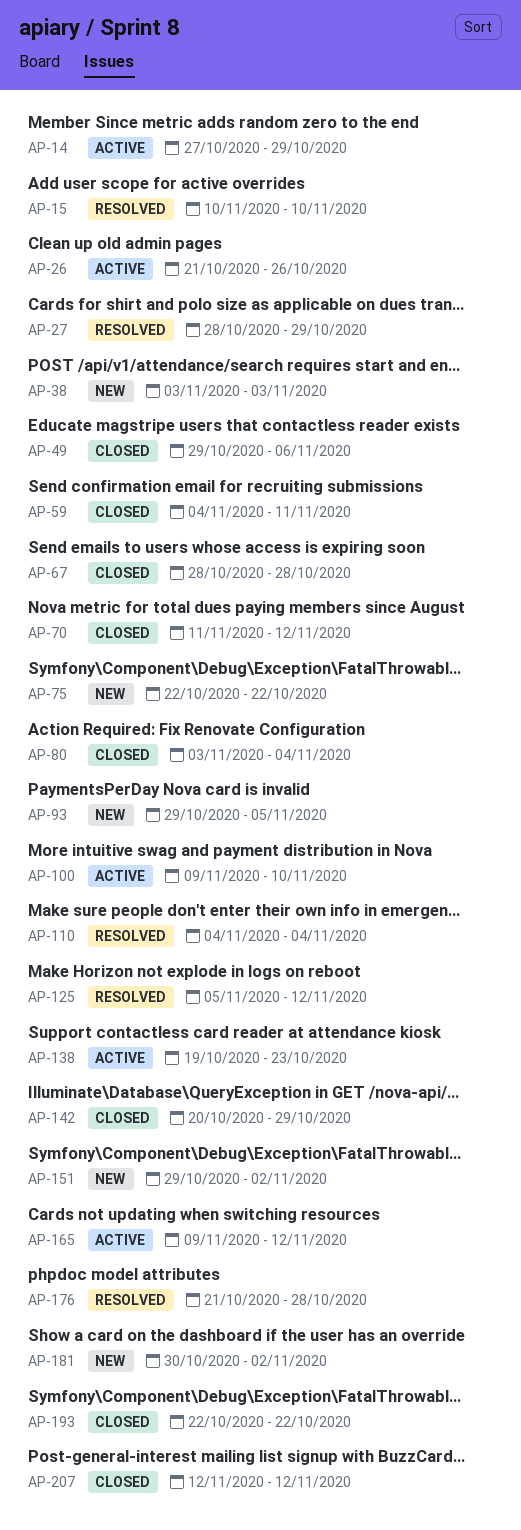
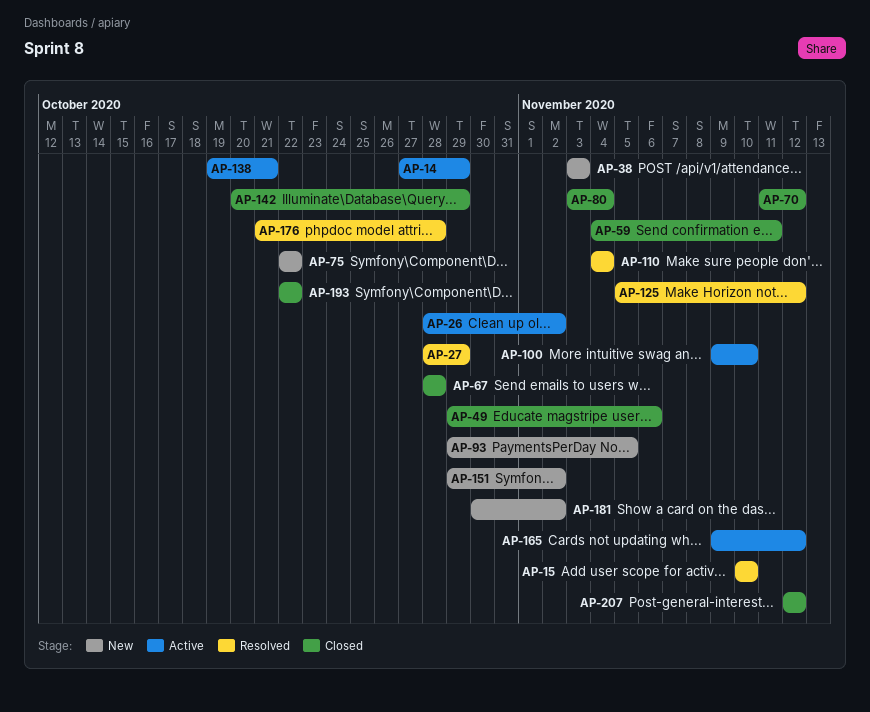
AP-26, start: Oct 21 -> Oct 28
AP-26, due: Oct 26 -> Nov 2
AP-138, due: Oct 23 -> Oct 21

